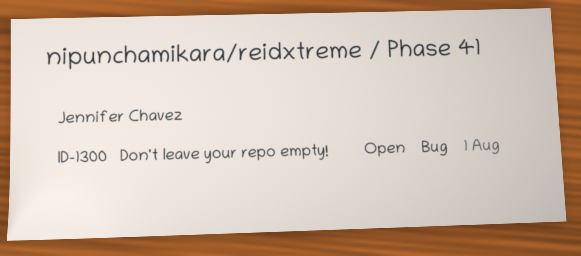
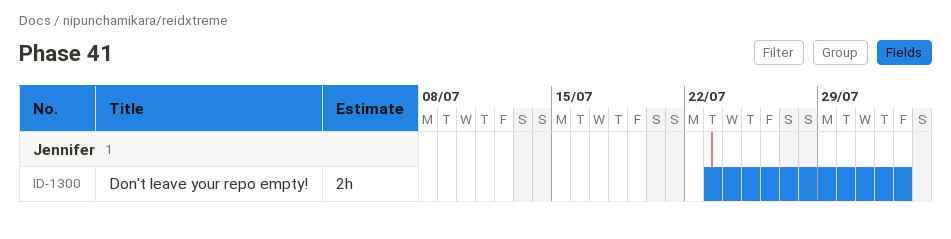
ID-1300, due: Aug 1 -> Aug 2

